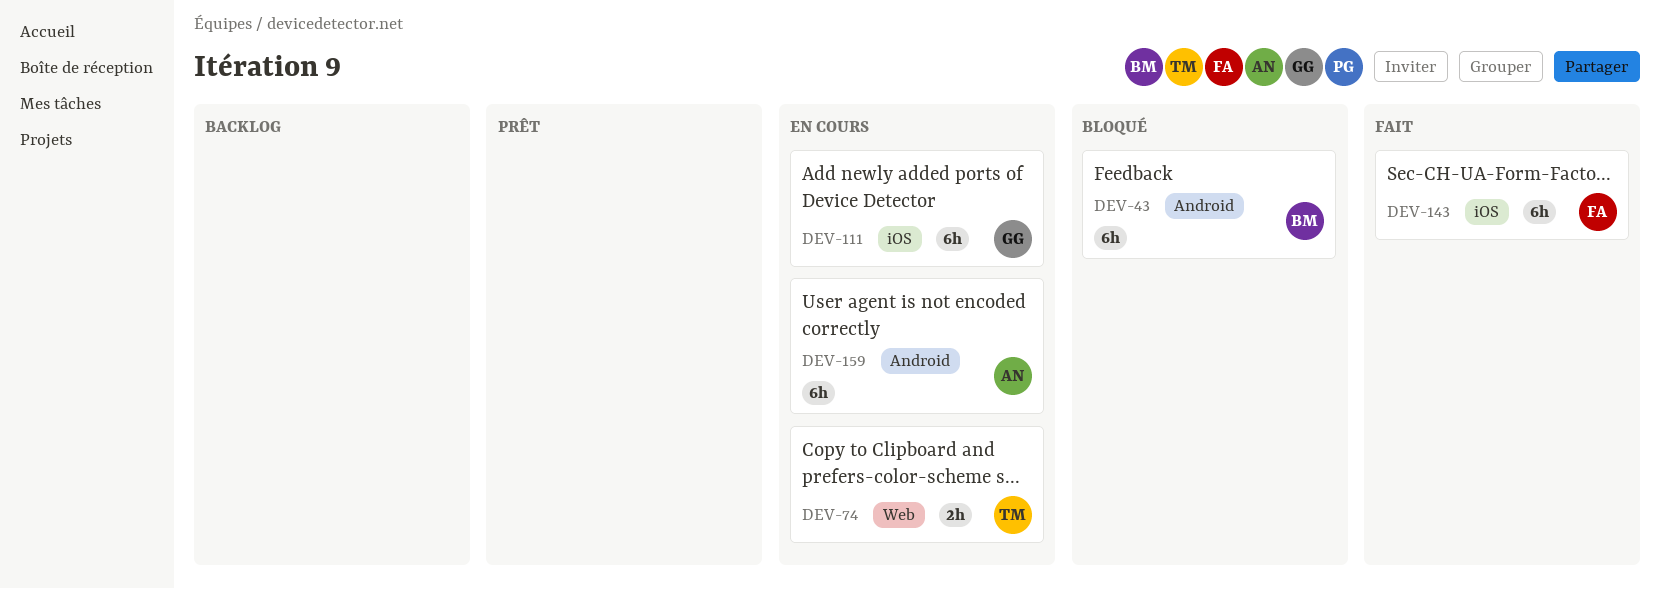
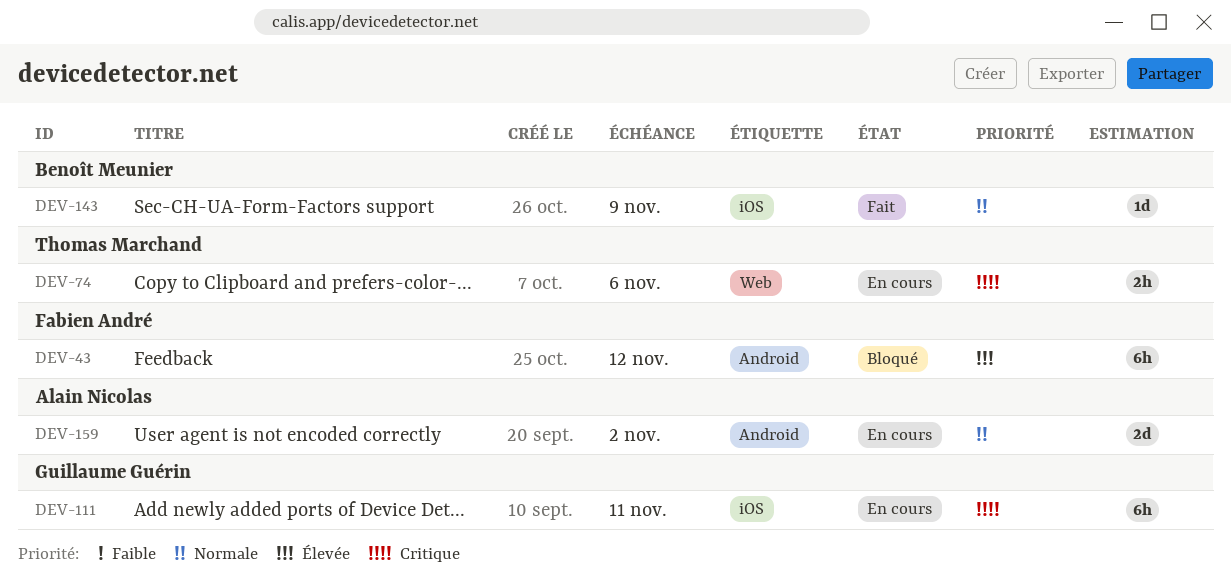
DEV-43, owner: Benoît Meunier -> Fabien André
DEV-143, owner: Fabien André -> Benoît Meunier
DEV-143, estimate: 6h -> 1d
DEV-159, estimate: 6h -> 2d

